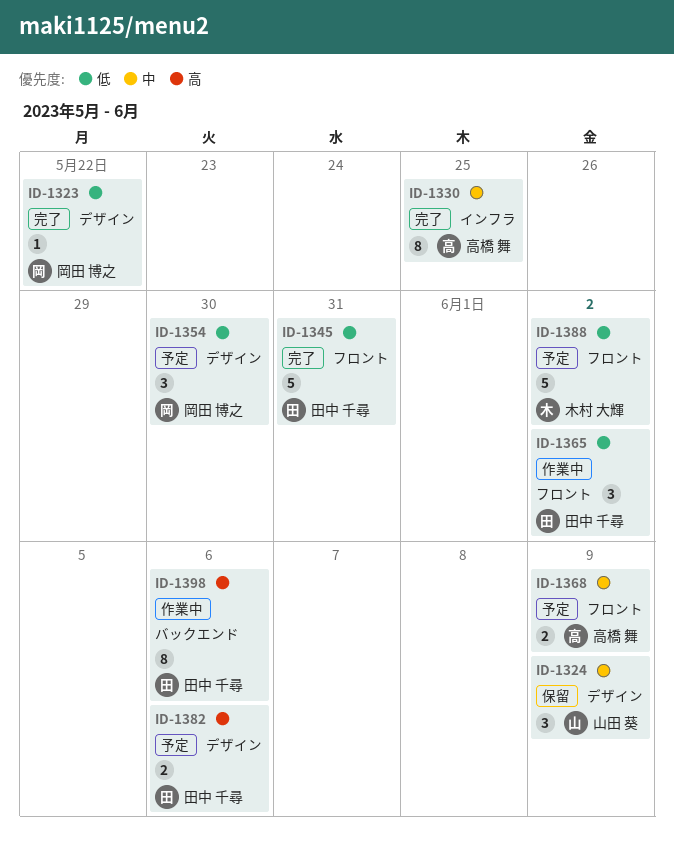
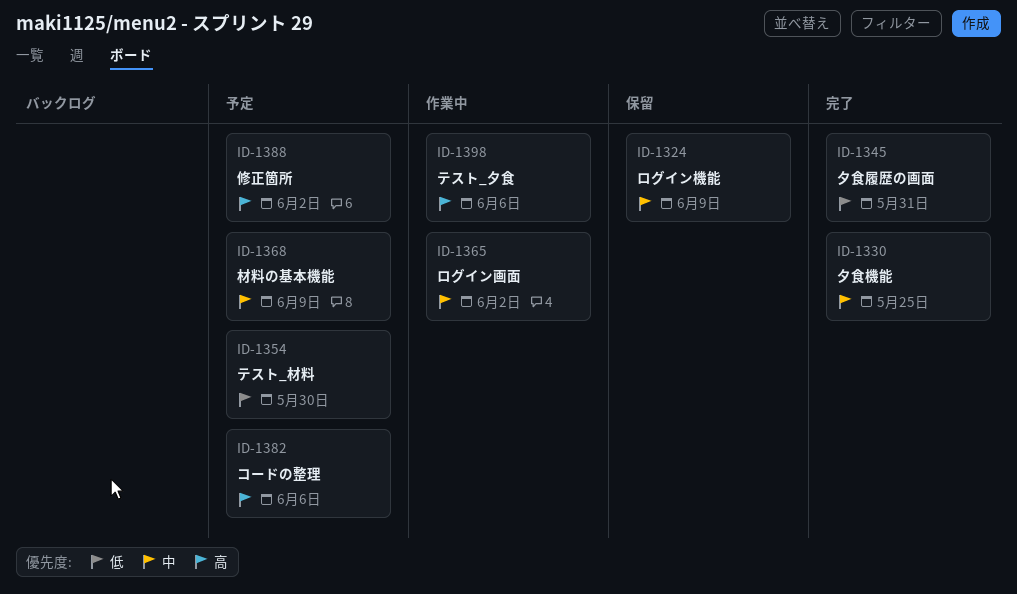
ID-1323: present -> none
ID-1365, priority: 低 -> 中
ID-1388, priority: 低 -> 高

